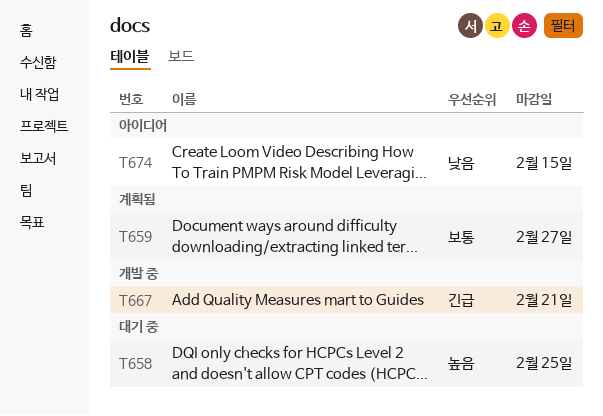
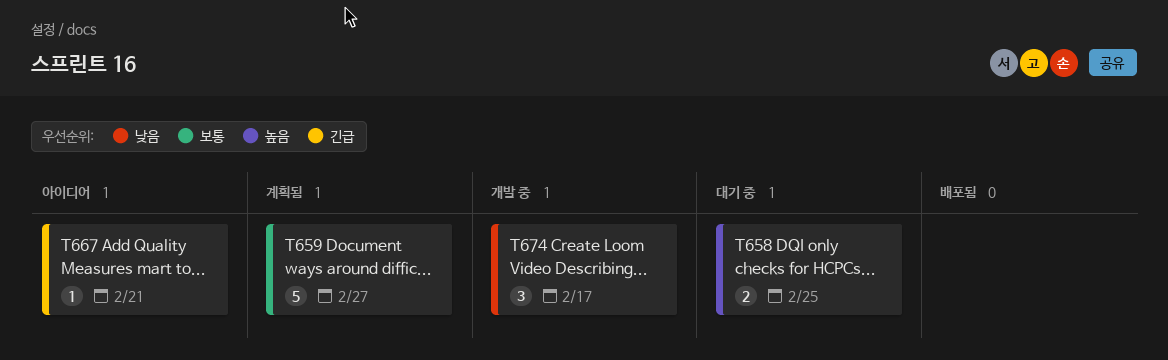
T667, status: 개발 중 -> 아이디어
T674, status: 아이디어 -> 개발 중
T674, due: Feb 15 -> Feb 17

